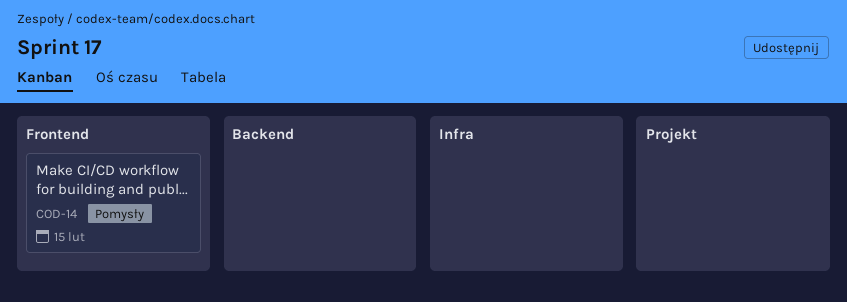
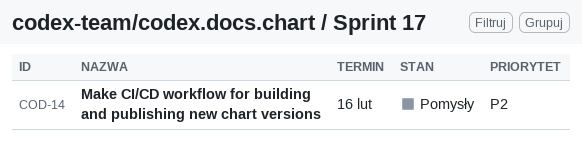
COD-14, due: Feb 15 -> Feb 16

